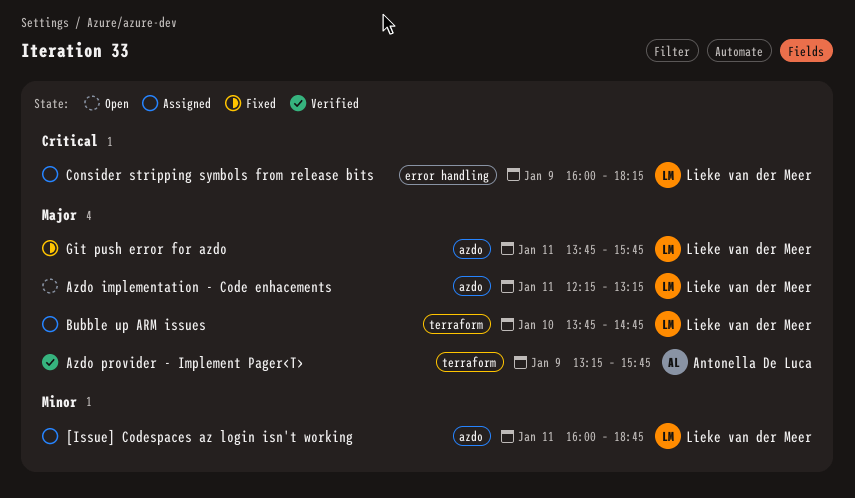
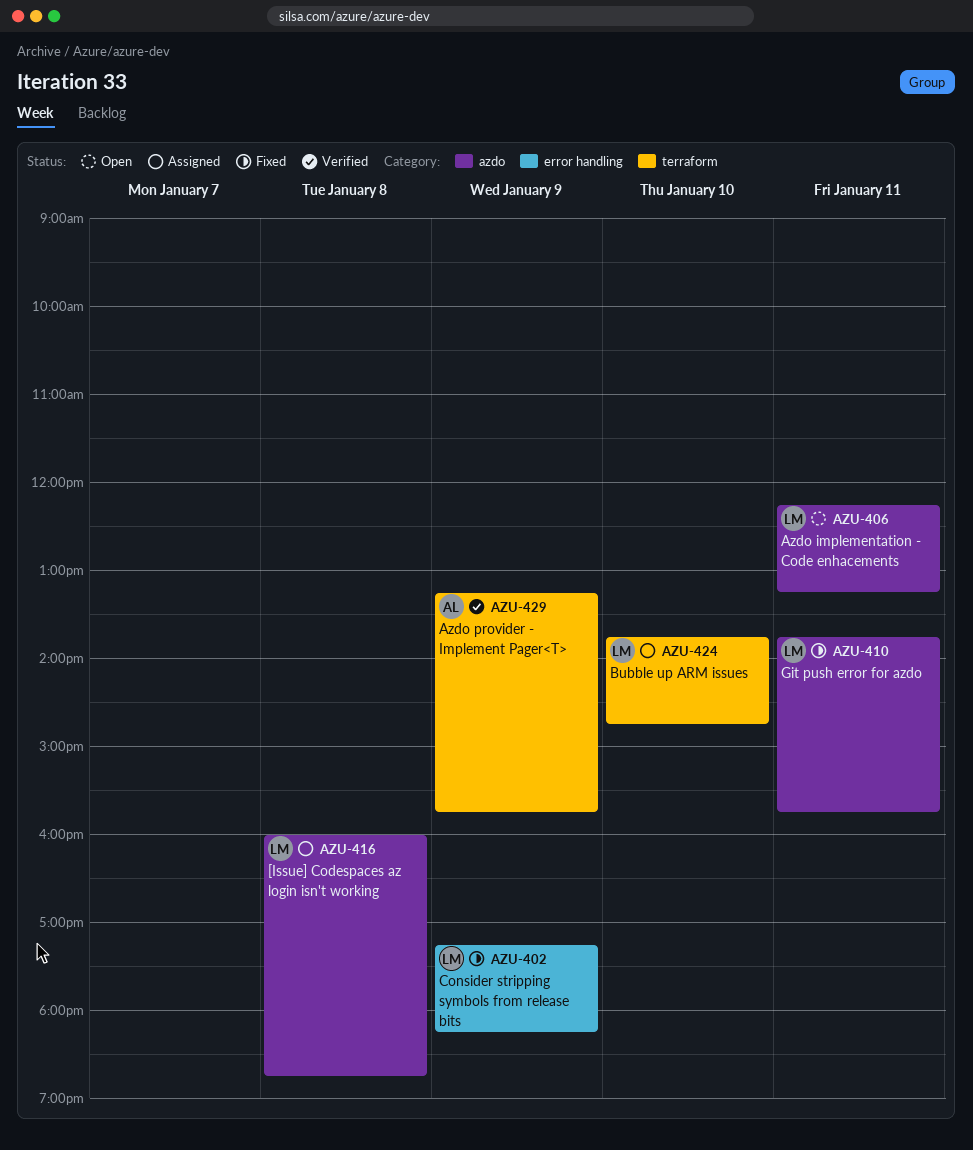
[Issue] Codespaces az login isn't working, day: Jan 11 -> Jan 8
Consider stripping symbols from release bits, status: Assigned -> Fixed
Consider stripping symbols from release bits, begins: 16:00 -> 17:15

